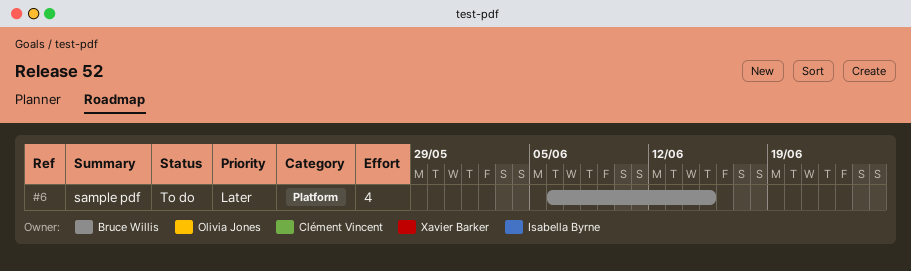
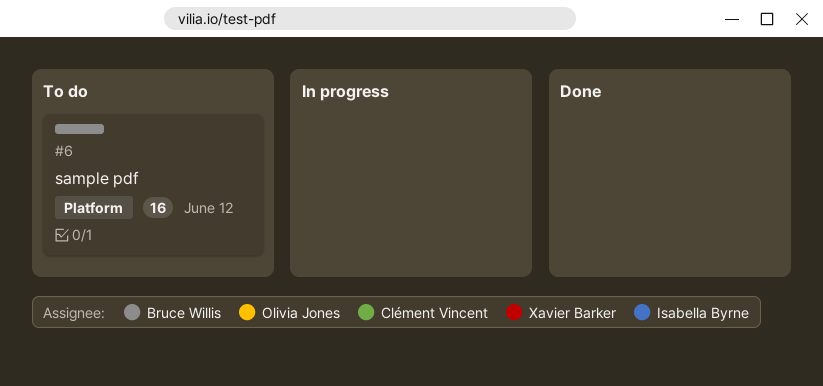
#6, estimate: 4 -> 16
#6, due: Jun 15 -> Jun 12

